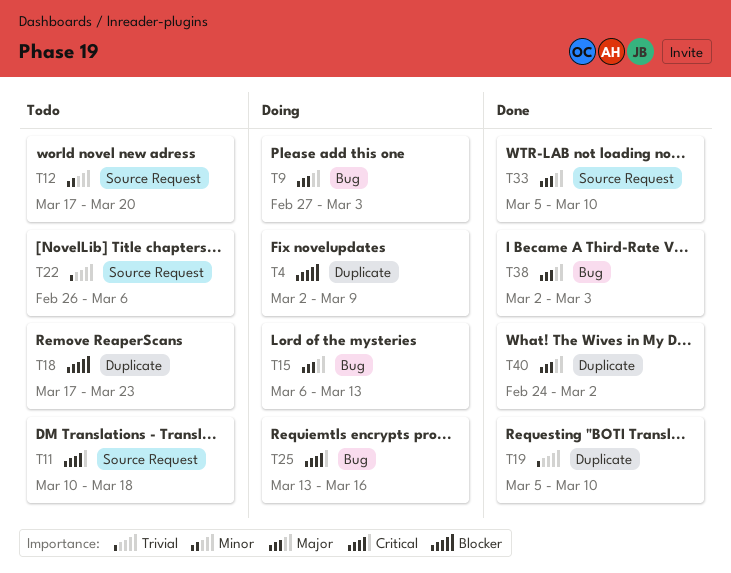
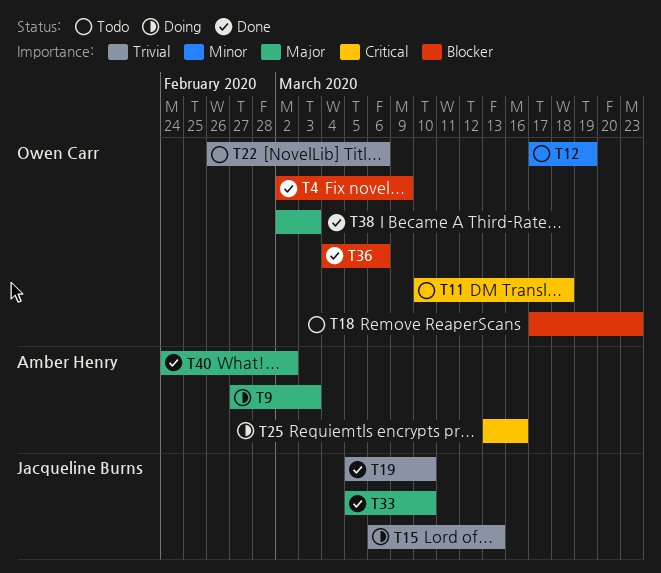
T4, status: Doing -> Done
T12, due: Mar 20 -> Mar 19
T15, priority: Major -> Trivial
T36: none -> present

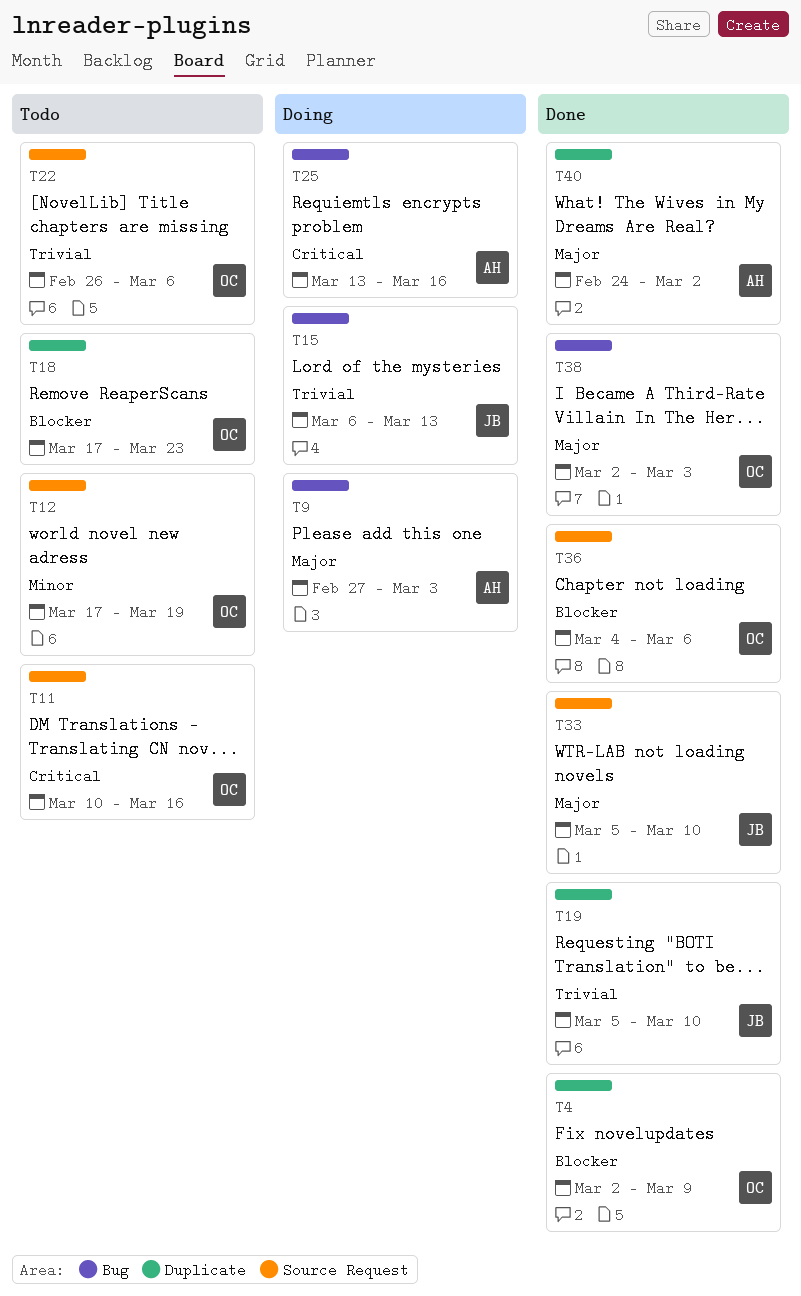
T11, due: Mar 18 -> Mar 16

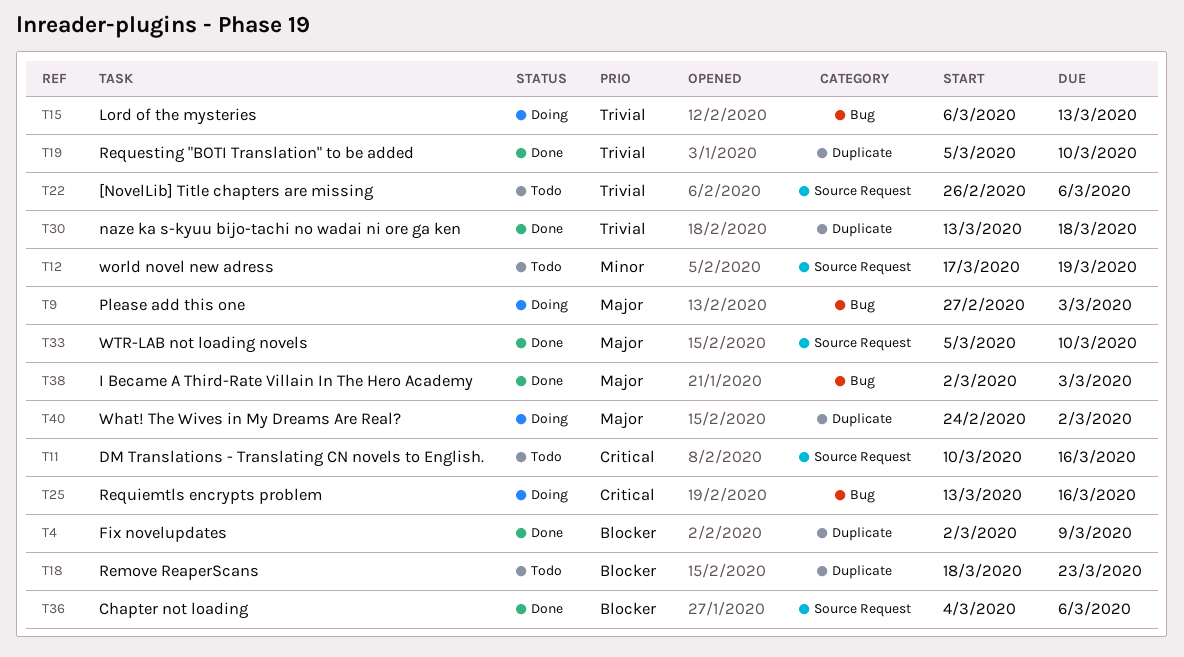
T18, start: Mar 17 -> Mar 18
T30: none -> present
T40, status: Done -> Doing

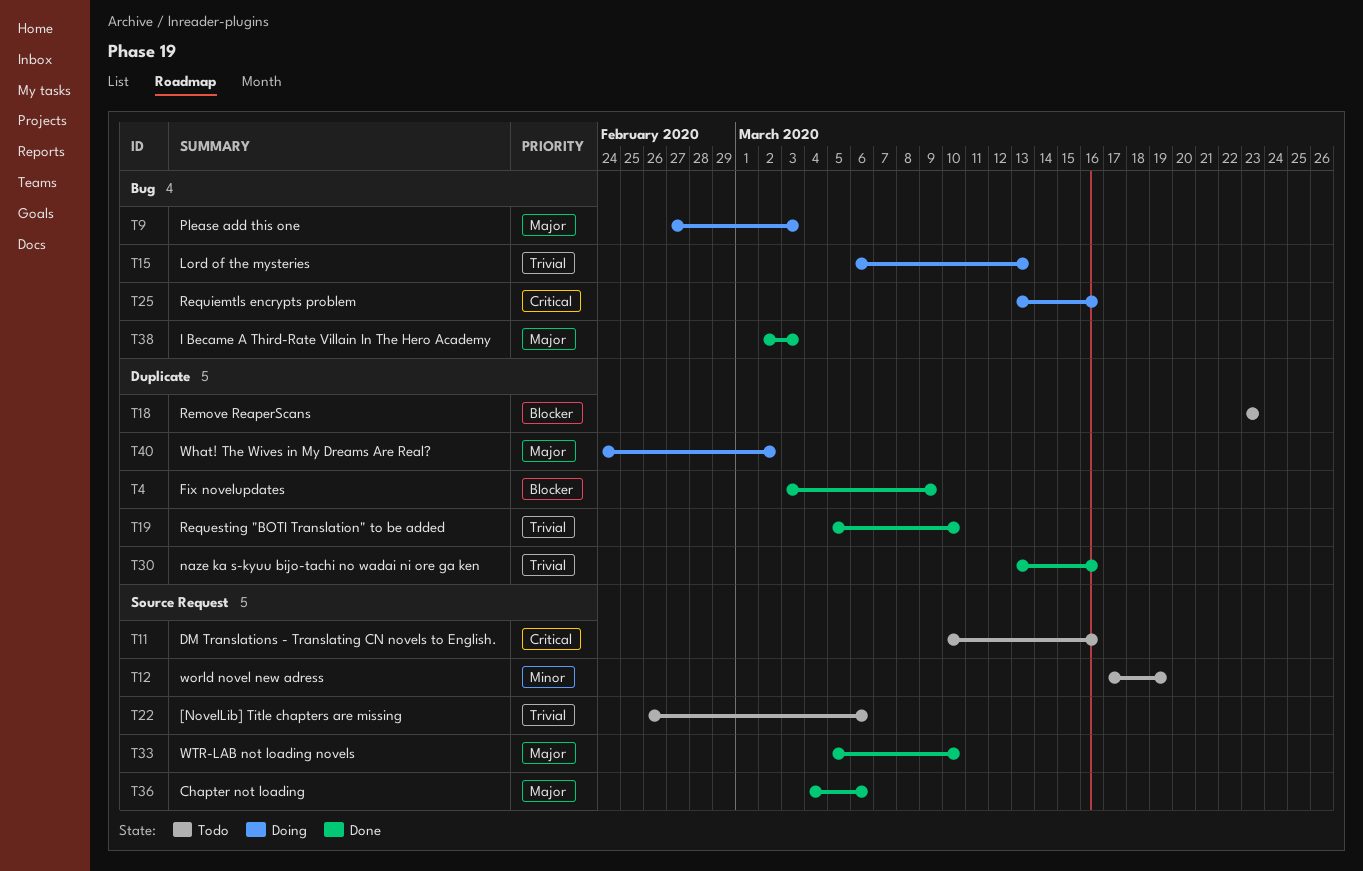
T4, start: Mar 2 -> Mar 3
T18, start: Mar 18 -> Mar 23
T30, due: Mar 18 -> Mar 16
T36, priority: Blocker -> Major

